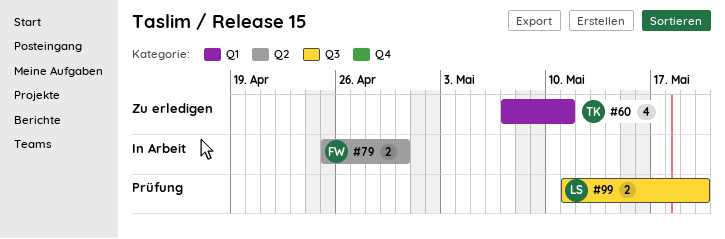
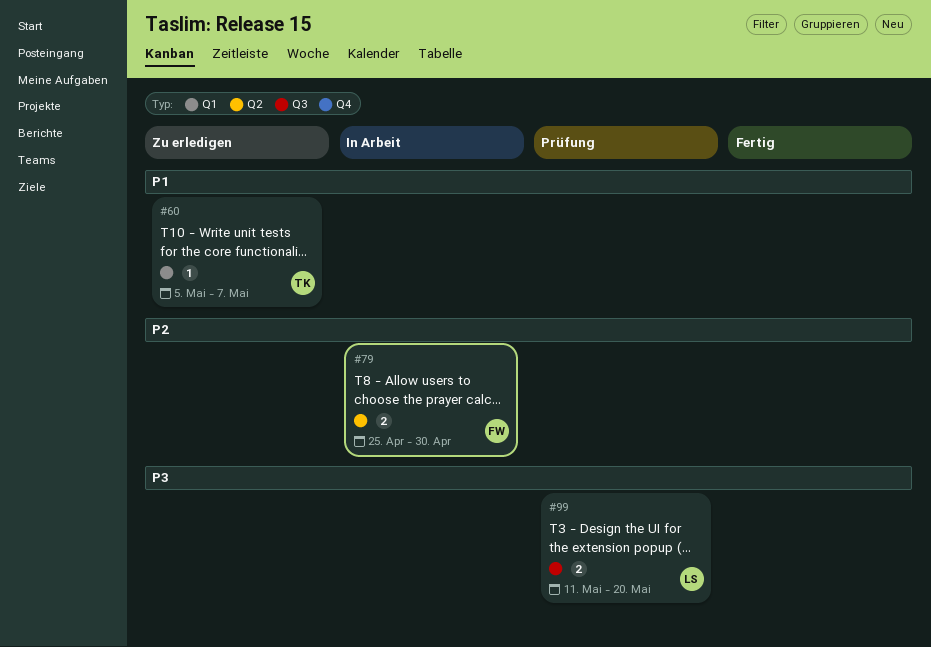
#60, estimate: 4 -> 1
#60, start: May 7 -> May 5
#60, due: May 11 -> May 7

